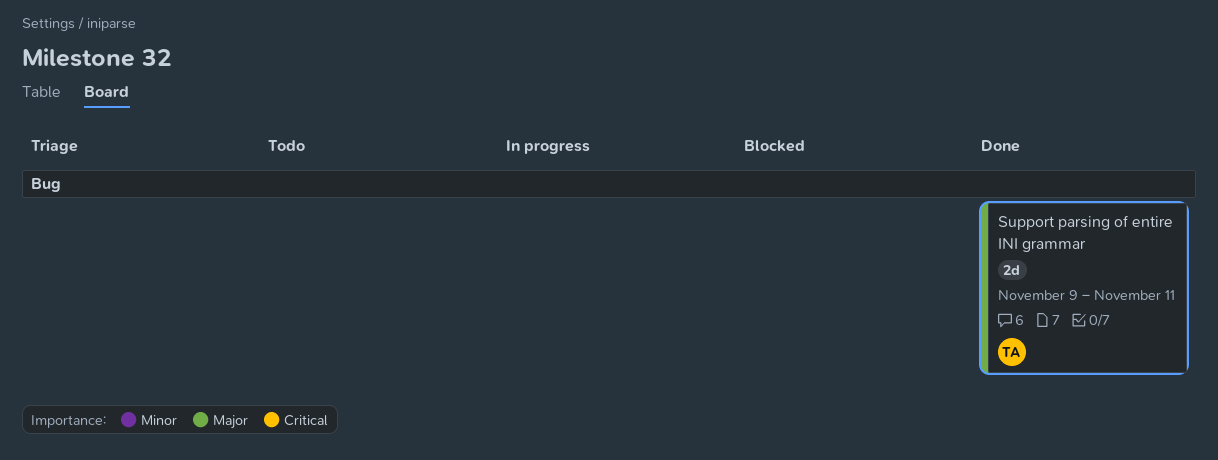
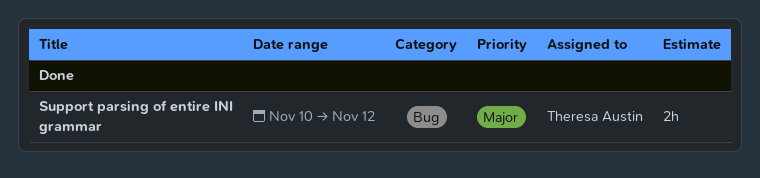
Support parsing of entire INI grammar, estimate: 2d -> 2h
Support parsing of entire INI grammar, start: Nov 9 -> Nov 10
Support parsing of entire INI grammar, due: Nov 11 -> Nov 12

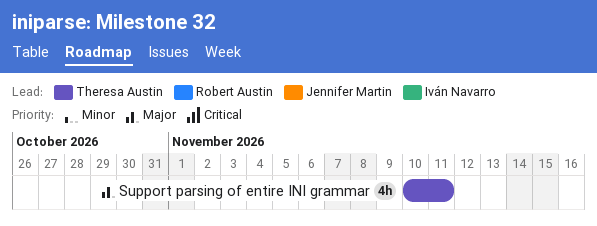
Support parsing of entire INI grammar, estimate: 2h -> 4h
Support parsing of entire INI grammar, due: Nov 12 -> Nov 11

